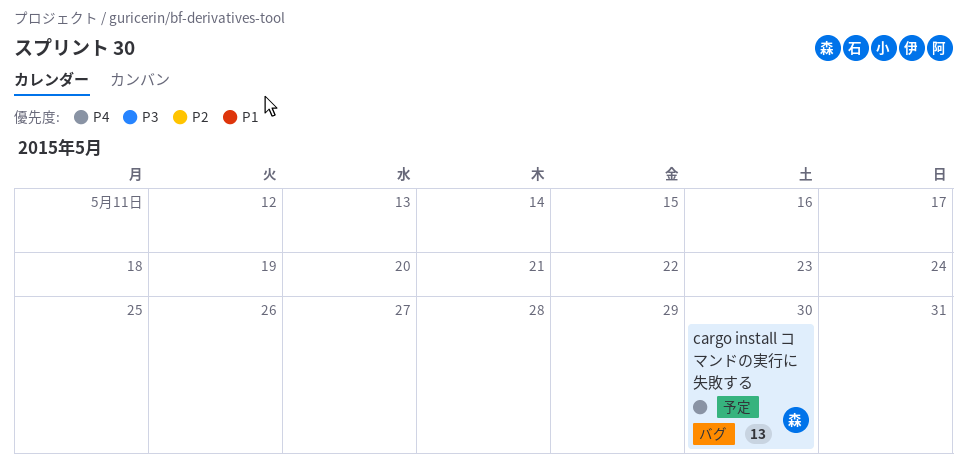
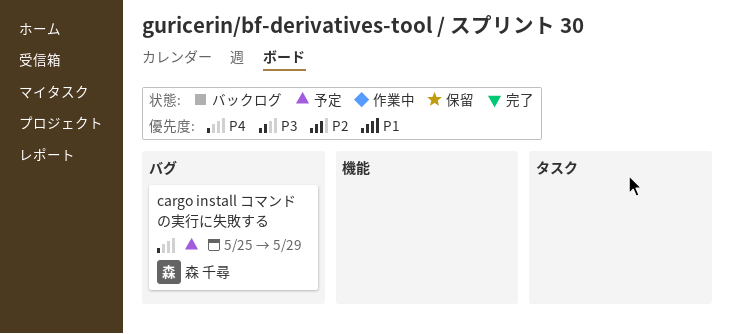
cargo install コマンドの実行に失敗する, due: May 30 -> May 29

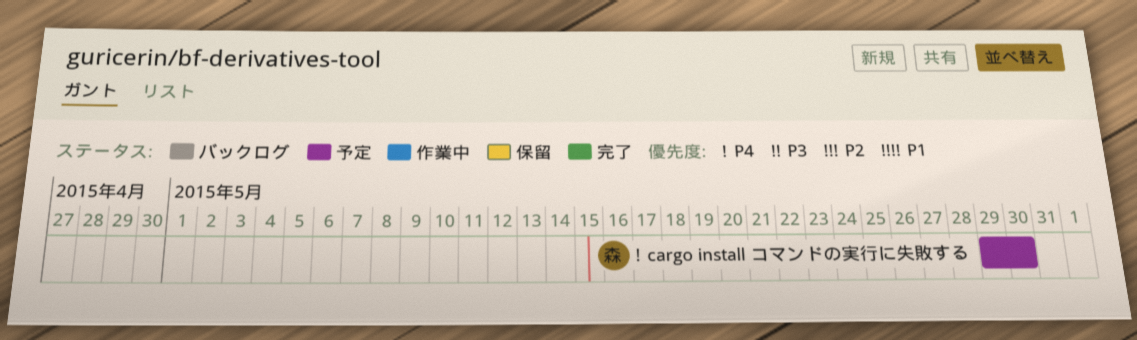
cargo install コマンドの実行に失敗する, start: May 25 -> May 29
cargo install コマンドの実行に失敗する, due: May 29 -> May 30

